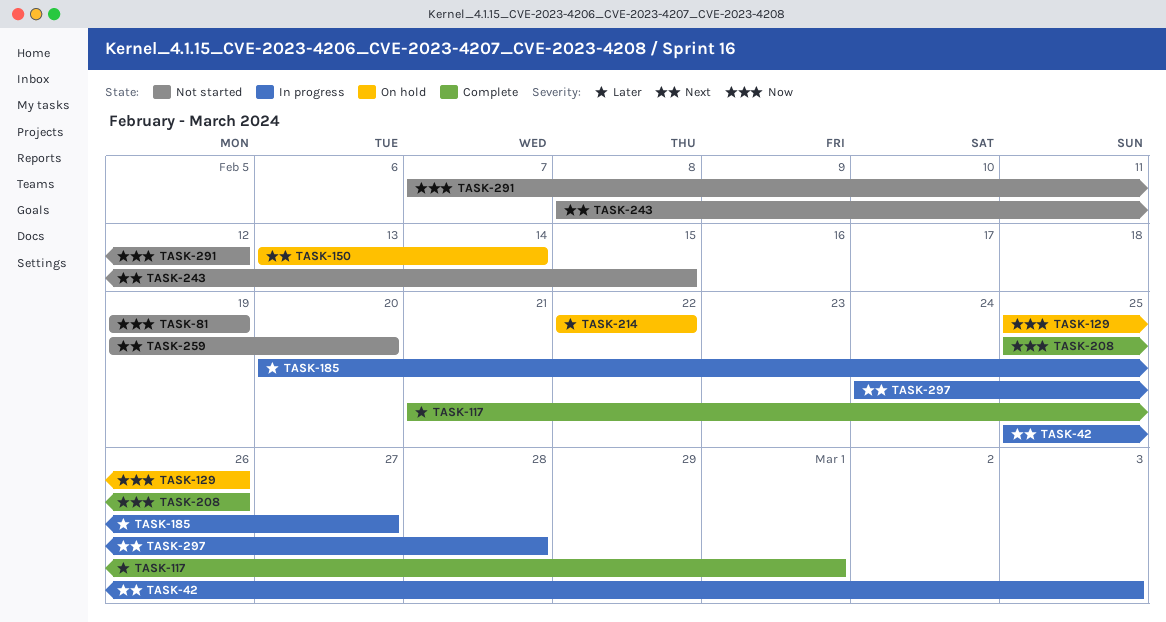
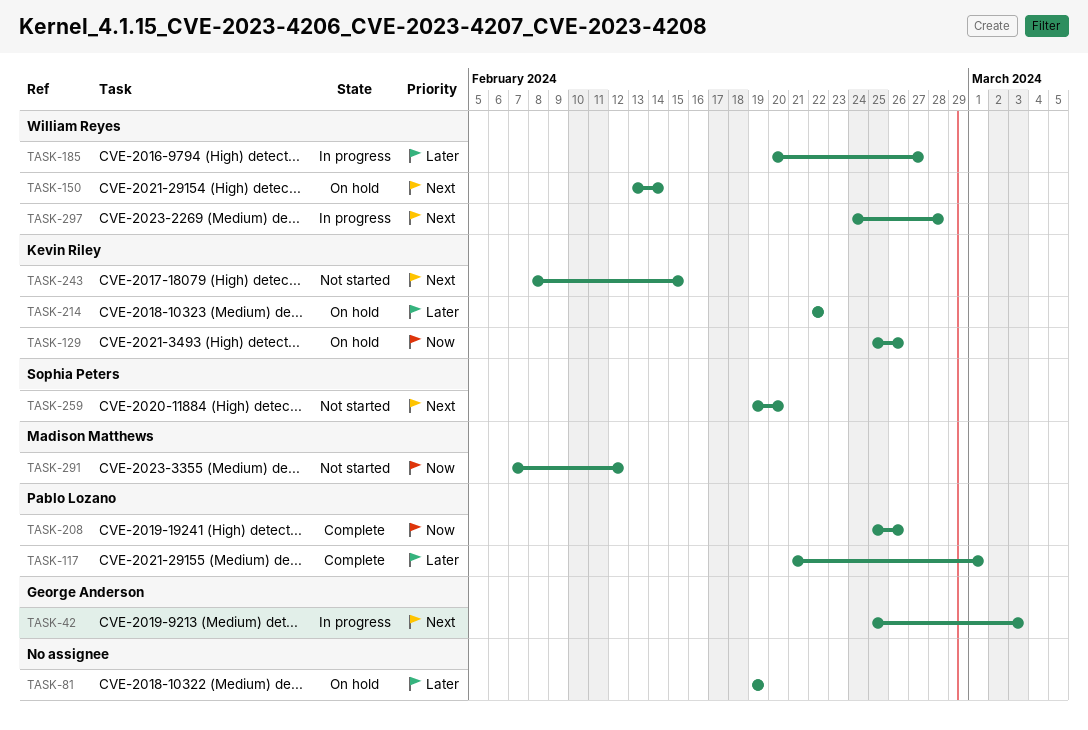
TASK-81, status: Not started -> On hold
TASK-81, priority: Now -> Later

